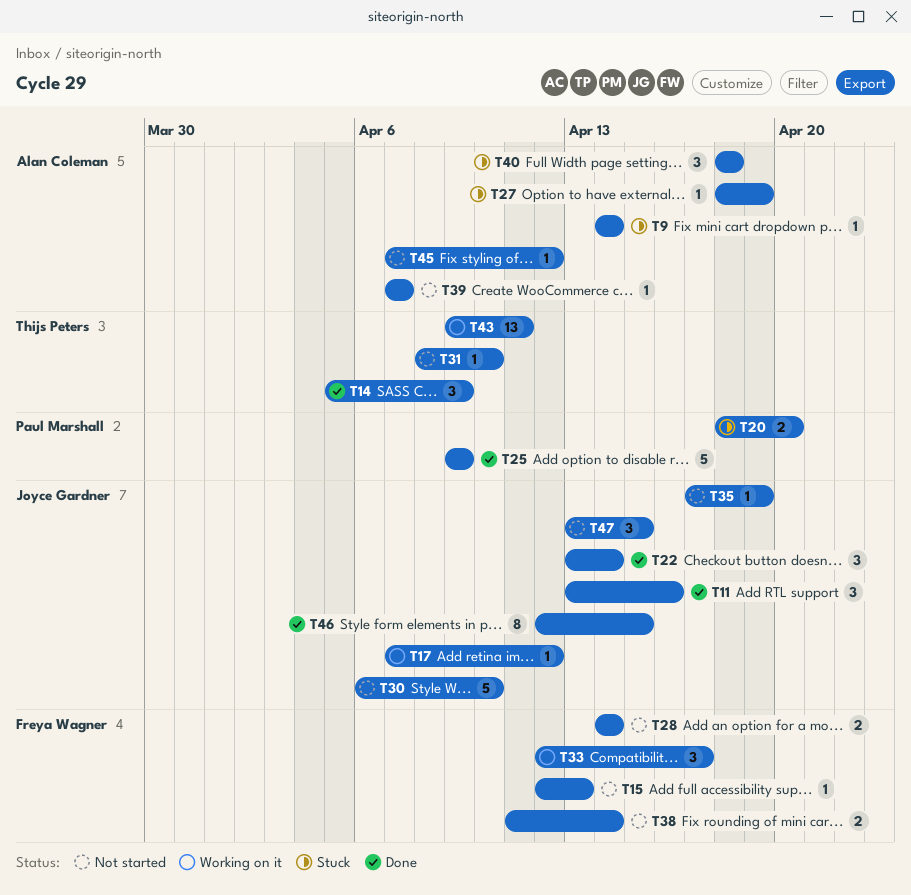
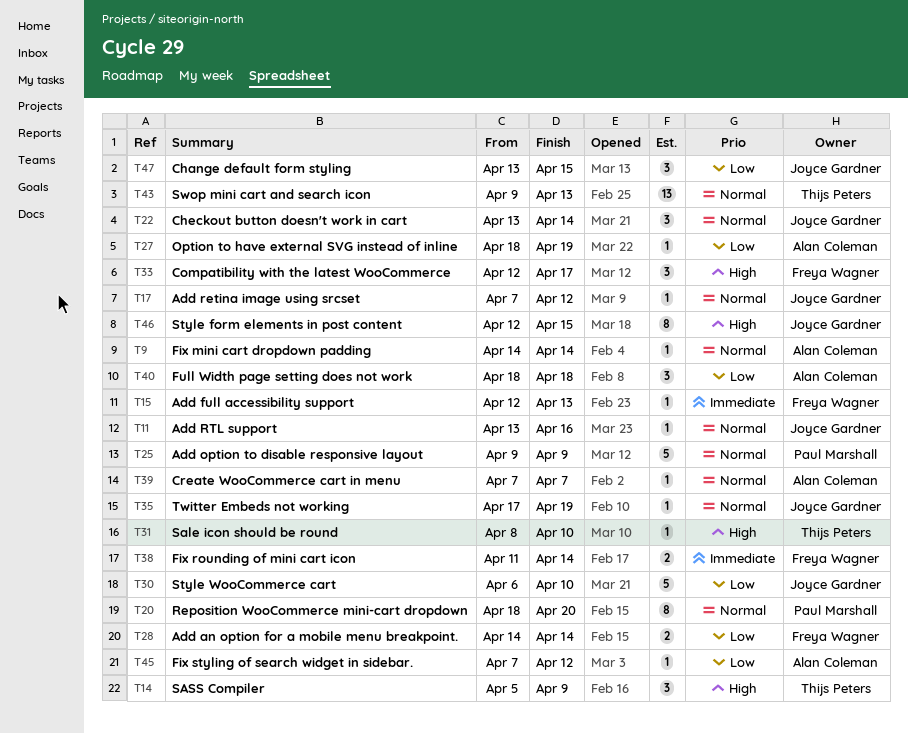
T11, estimate: 3 -> 1
T20, estimate: 2 -> 8
T43, due: Apr 11 -> Apr 13

